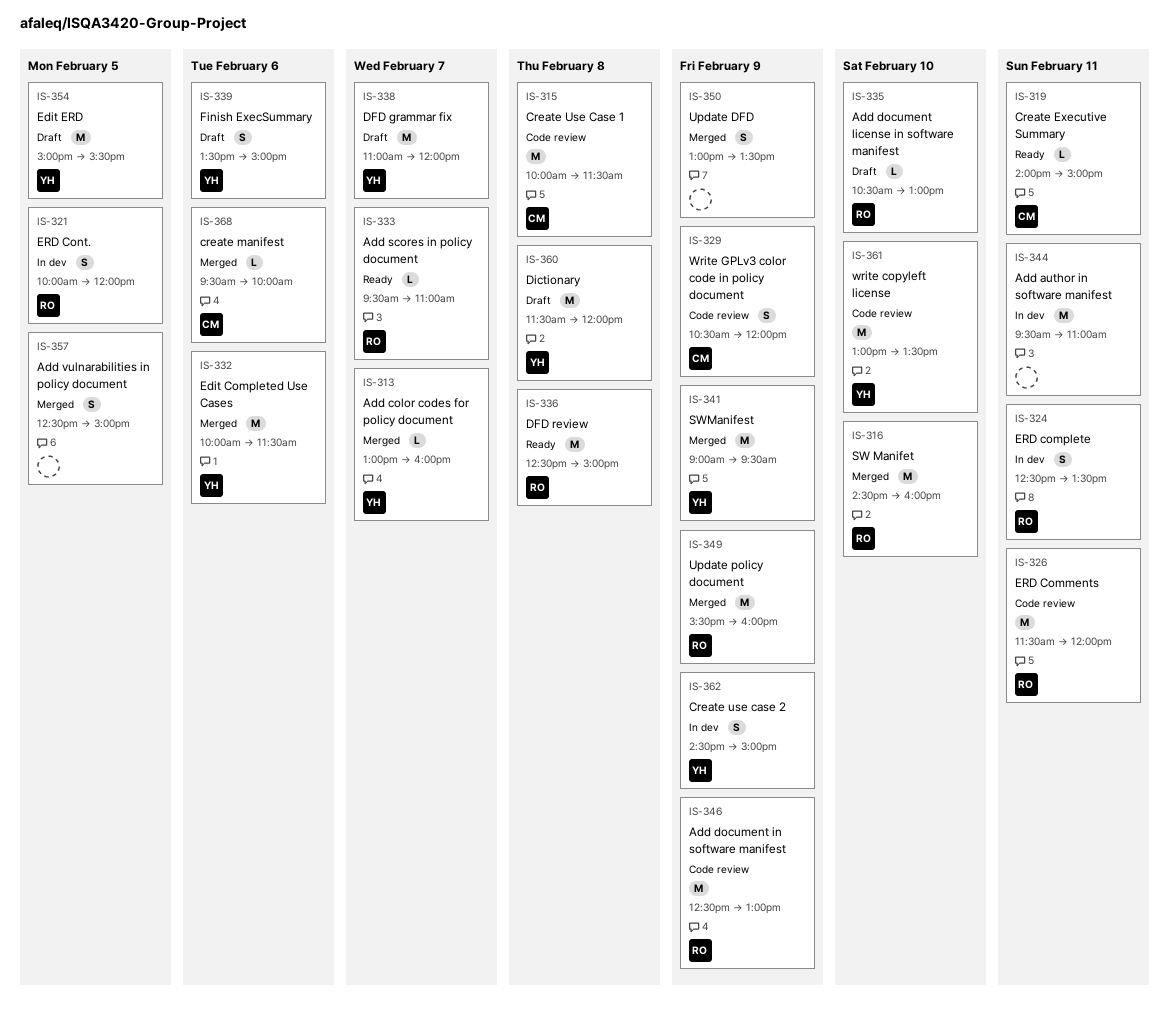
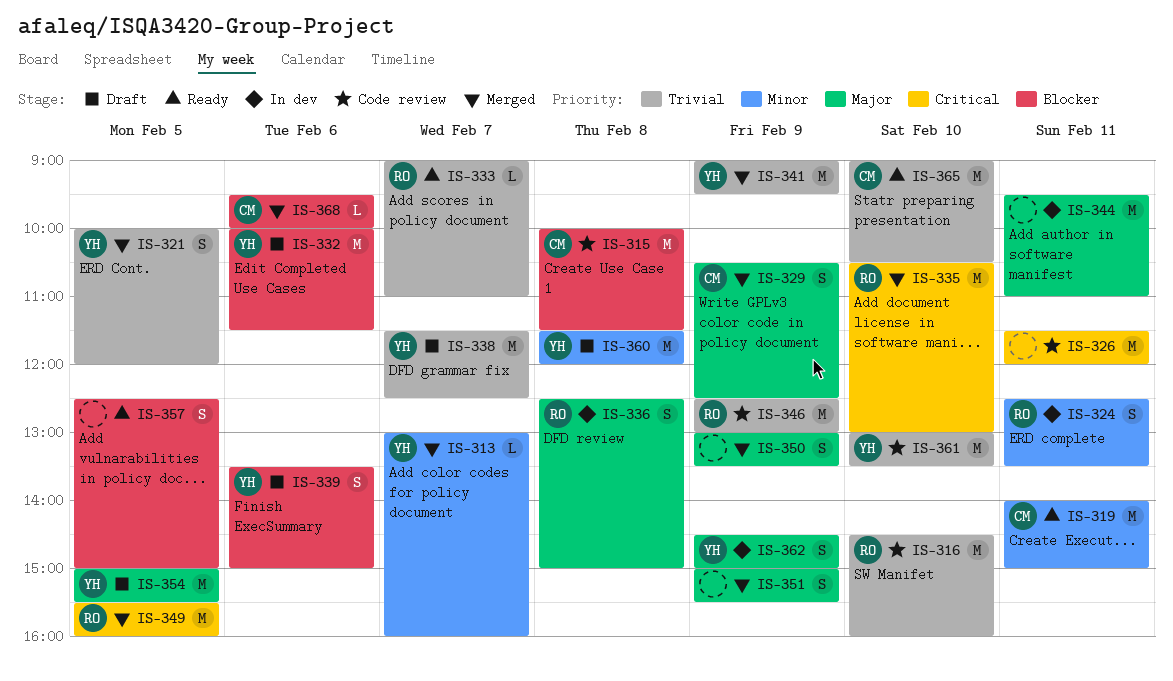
IS-316, status: Merged -> Code review
IS-319, estimate: L -> M
IS-321, status: In dev -> Merged
IS-321, owner: RO -> YH
IS-326, owner: RO -> none
IS-329, status: Code review -> Merged
IS-329, ends: 12:00 -> 12:30
IS-332, status: Merged -> Draft
IS-333, begins: 09:30 -> 09:00
IS-335, status: Draft -> Merged
IS-335, estimate: L -> M
IS-336, status: Ready -> In dev
IS-336, estimate: M -> S
IS-338, begins: 11:00 -> 11:30
IS-338, ends: 12:00 -> 12:30
IS-349, day: Feb 9 -> Feb 5
IS-351: none -> present
IS-357, status: Merged -> Ready
IS-365: none -> present

